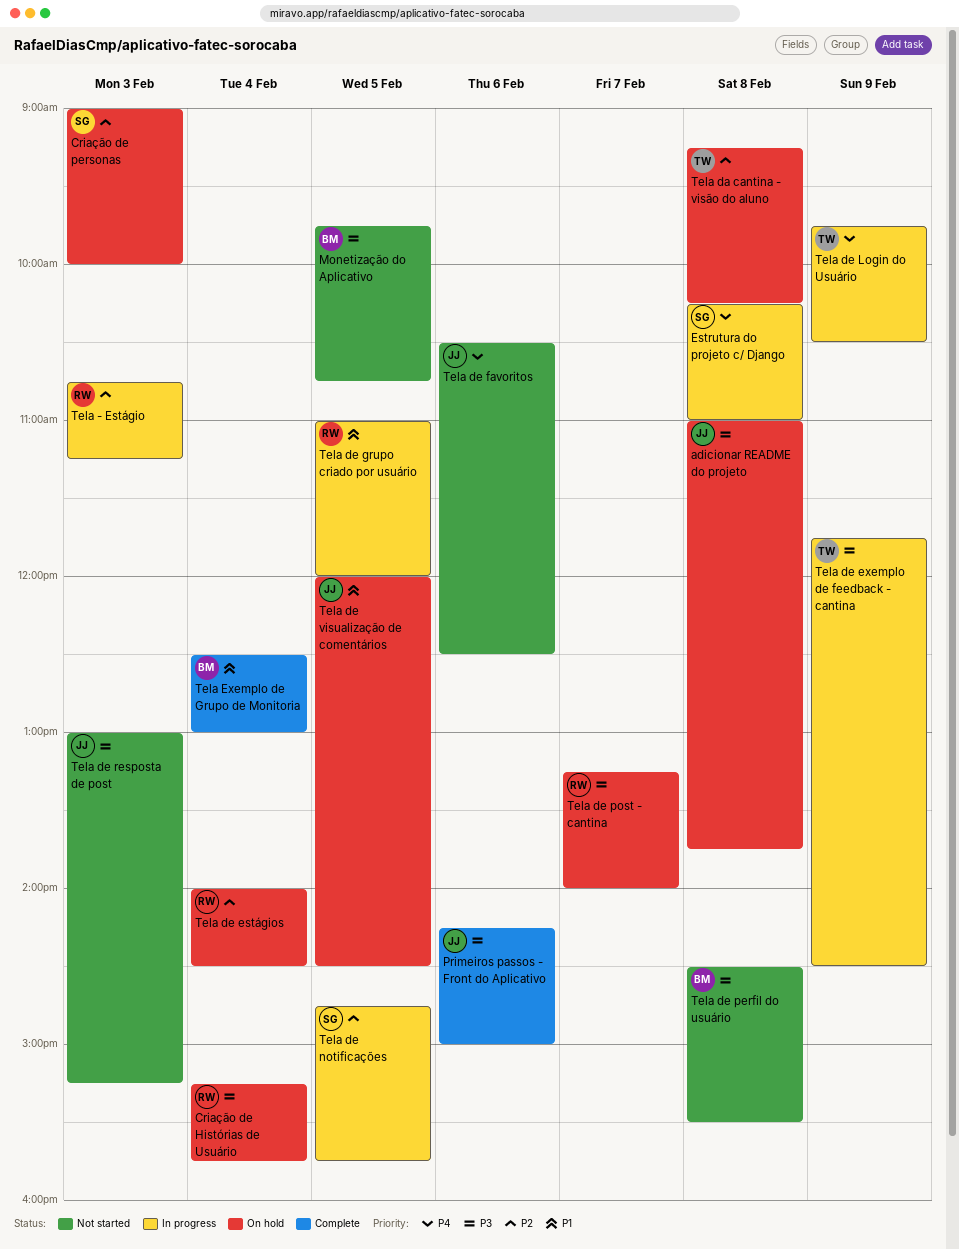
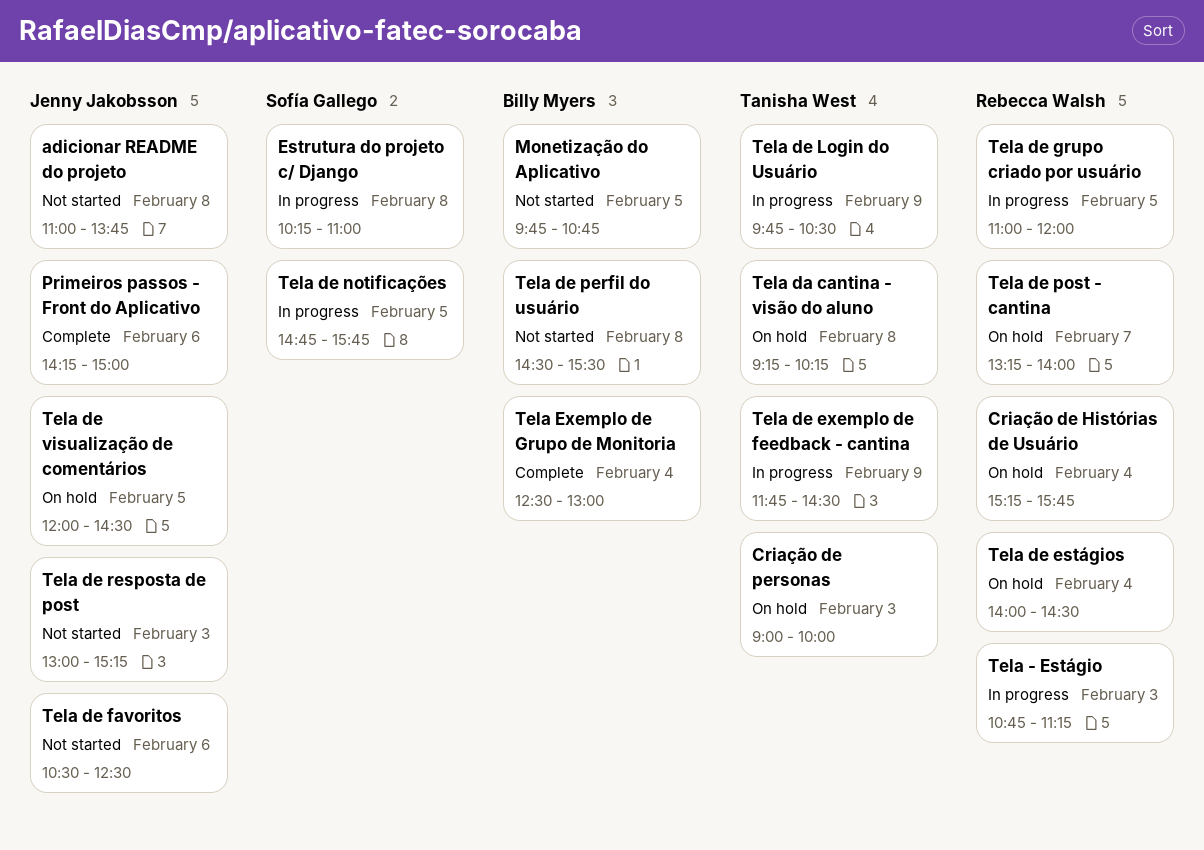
adicionar README do projeto, status: On hold -> Not started
Criação de personas, owner: Sofía Gallego -> Tanisha West

